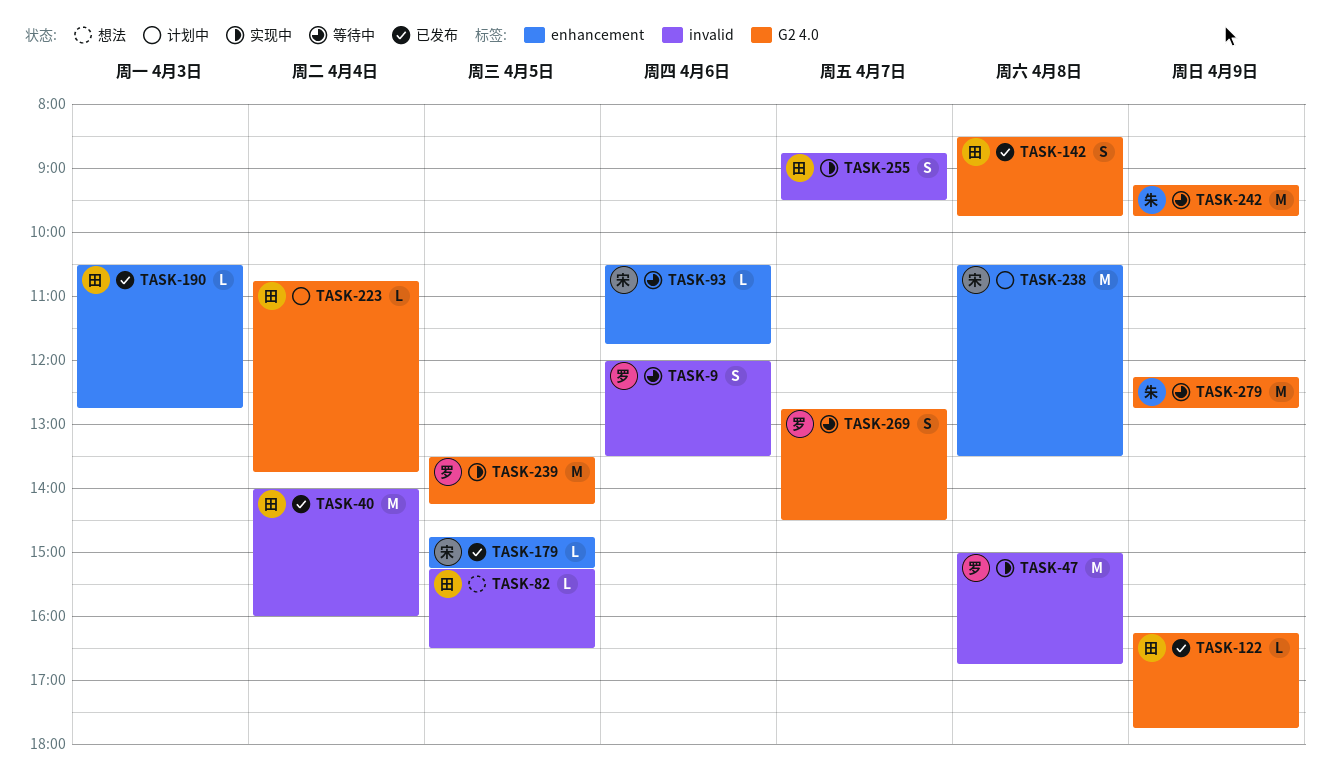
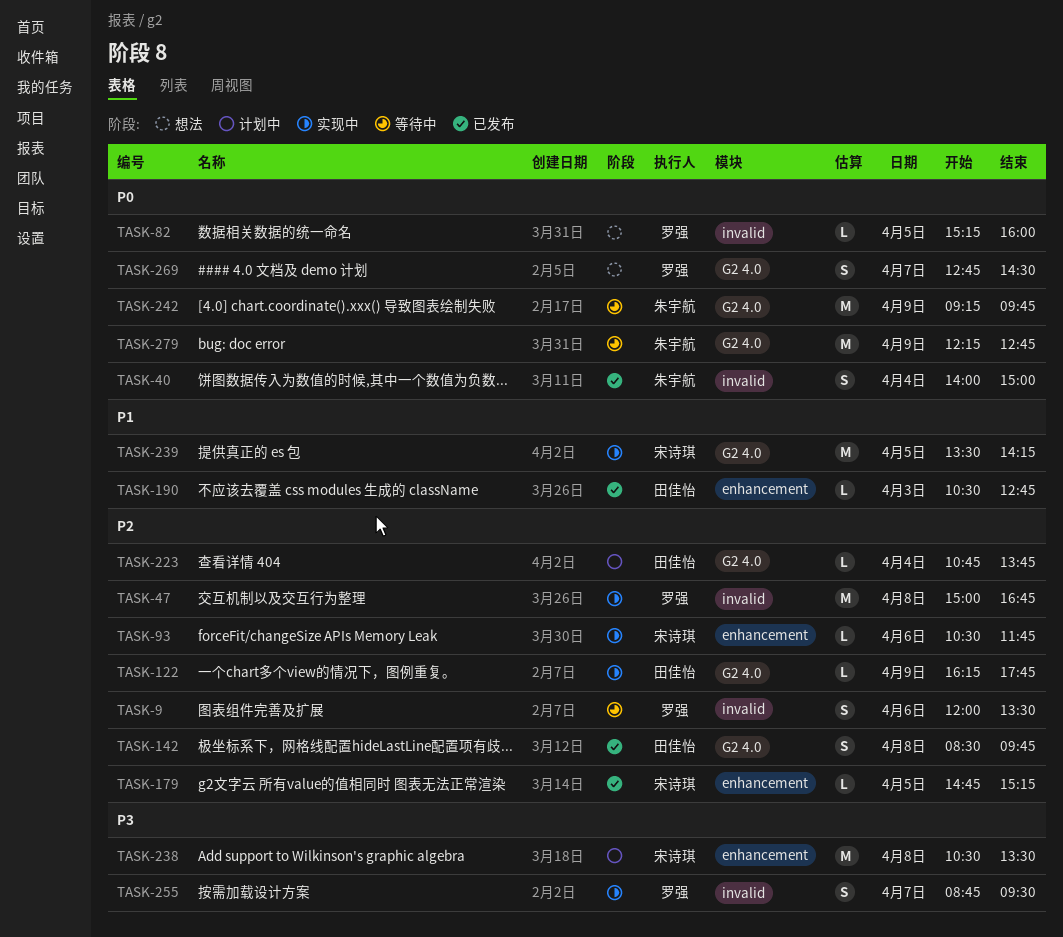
TASK-40, owner: 田佳怡 -> 朱宇航
TASK-40, estimate: M -> S
TASK-40, ends: 16:00 -> 15:00
TASK-82, owner: 田佳怡 -> 罗强
TASK-82, ends: 16:30 -> 16:00
TASK-93, status: 等待中 -> 实现中
TASK-122, status: 已发布 -> 实现中
TASK-239, owner: 罗强 -> 宋诗琪
TASK-255, owner: 田佳怡 -> 罗强
TASK-269, status: 等待中 -> 想法

